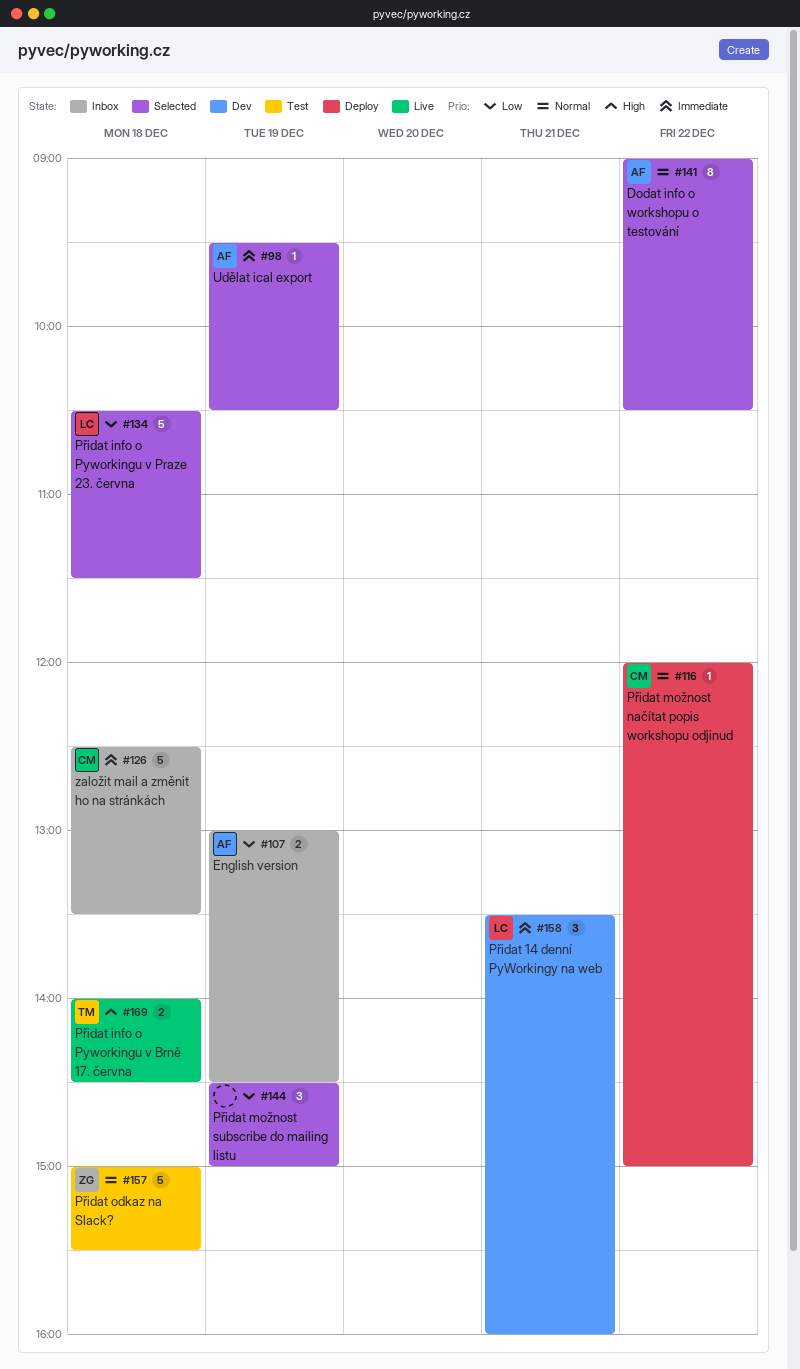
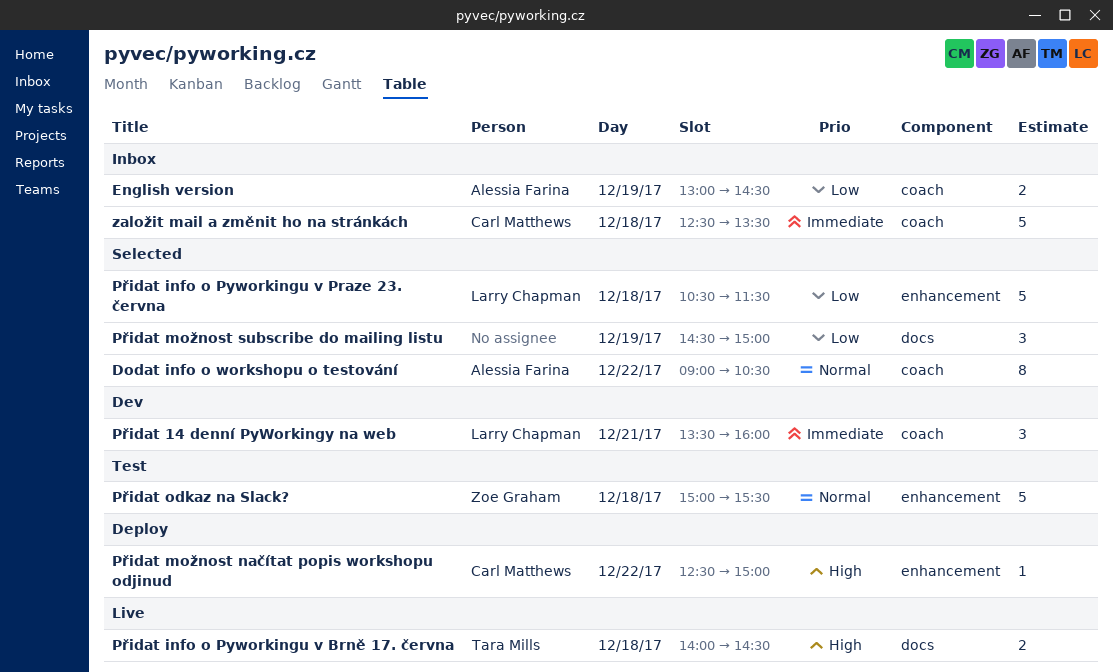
Přidat možnost načítat popis workshopu odjinud, priority: Normal -> High
Přidat možnost načítat popis workshopu odjinud, begins: 12:00 -> 12:30
Udělat ical export: present -> none

